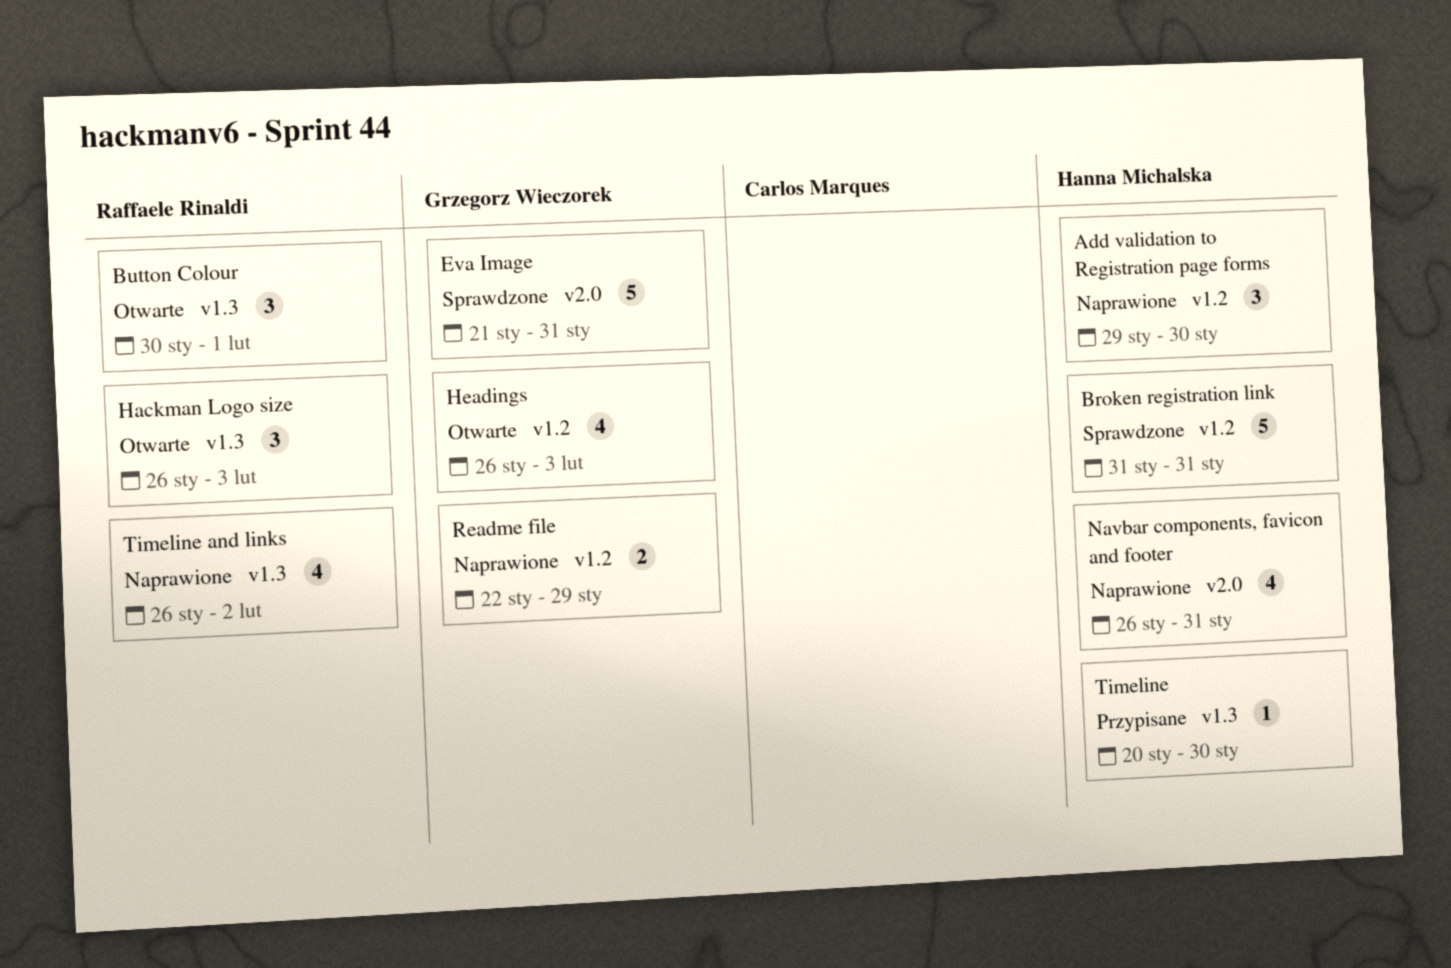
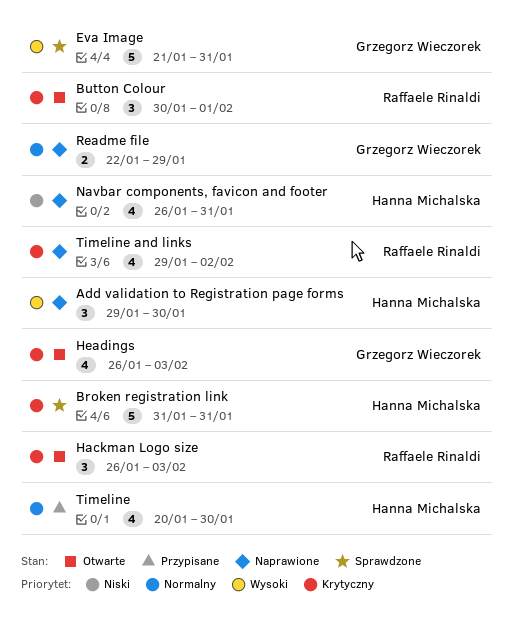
Timeline, estimate: 1 -> 4
Timeline and links, start: Jan 26 -> Jan 29

